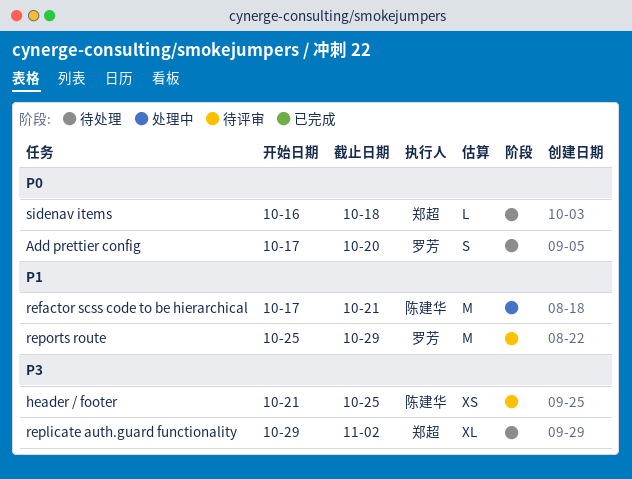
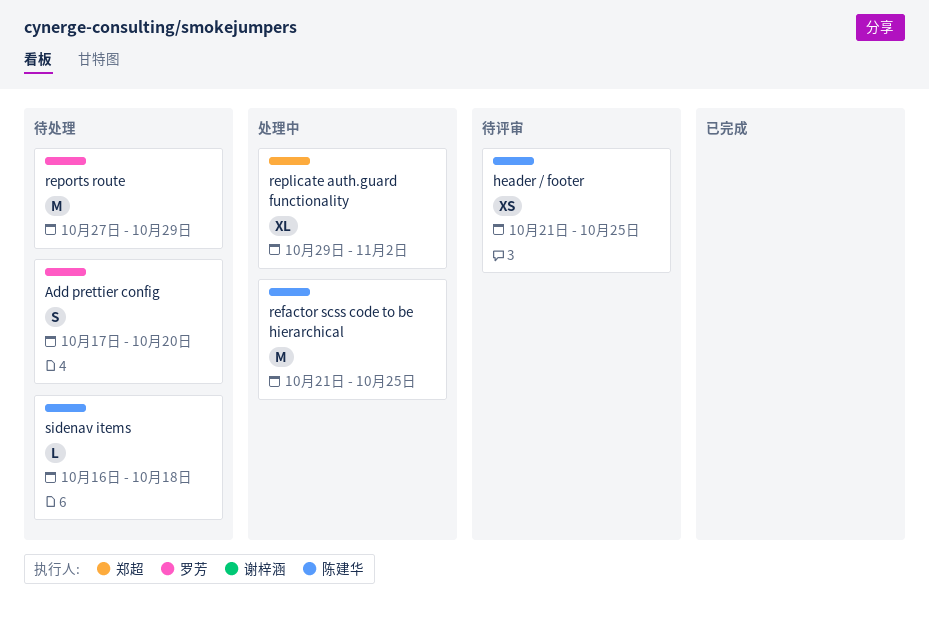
refactor scss code to be hierarchical, start: Oct 17 -> Oct 21
refactor scss code to be hierarchical, due: Oct 21 -> Oct 25
replicate auth.guard functionality, status: 待处理 -> 处理中
reports route, status: 待评审 -> 待处理
reports route, start: Oct 25 -> Oct 27
sidenav items, owner: 郑超 -> 陈建华

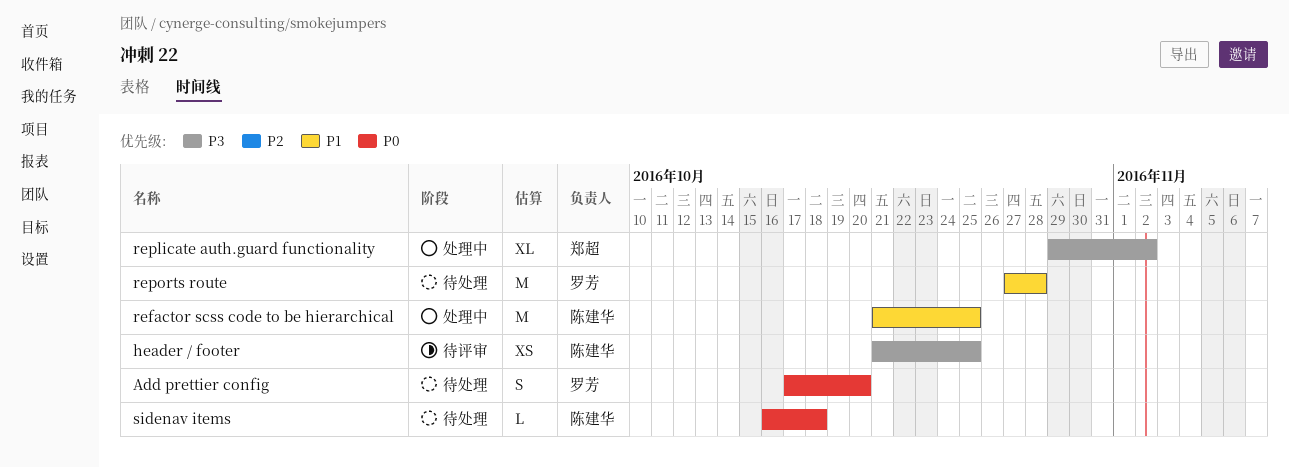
reports route, due: Oct 29 -> Oct 28

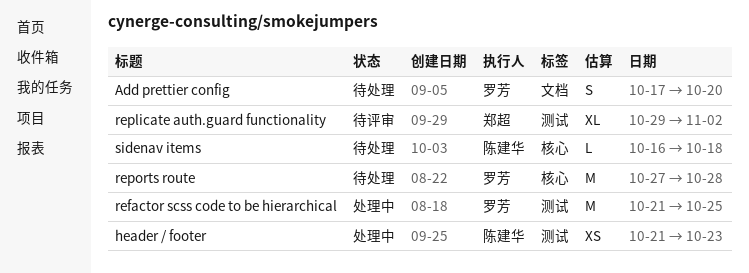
header / footer, status: 待评审 -> 处理中
header / footer, due: Oct 25 -> Oct 23
refactor scss code to be hierarchical, owner: 陈建华 -> 罗芳
replicate auth.guard functionality, status: 处理中 -> 待评审

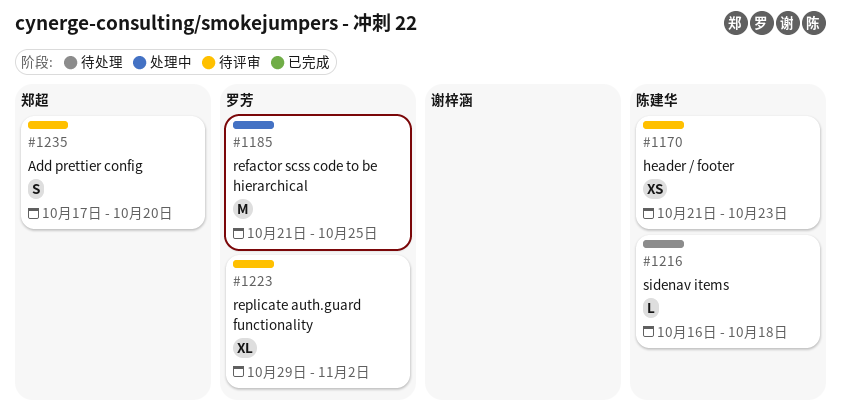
Add prettier config, status: 待处理 -> 待评审
Add prettier config, owner: 罗芳 -> 郑超
header / footer, status: 处理中 -> 待评审
replicate auth.guard functionality, owner: 郑超 -> 罗芳
reports route: present -> none

